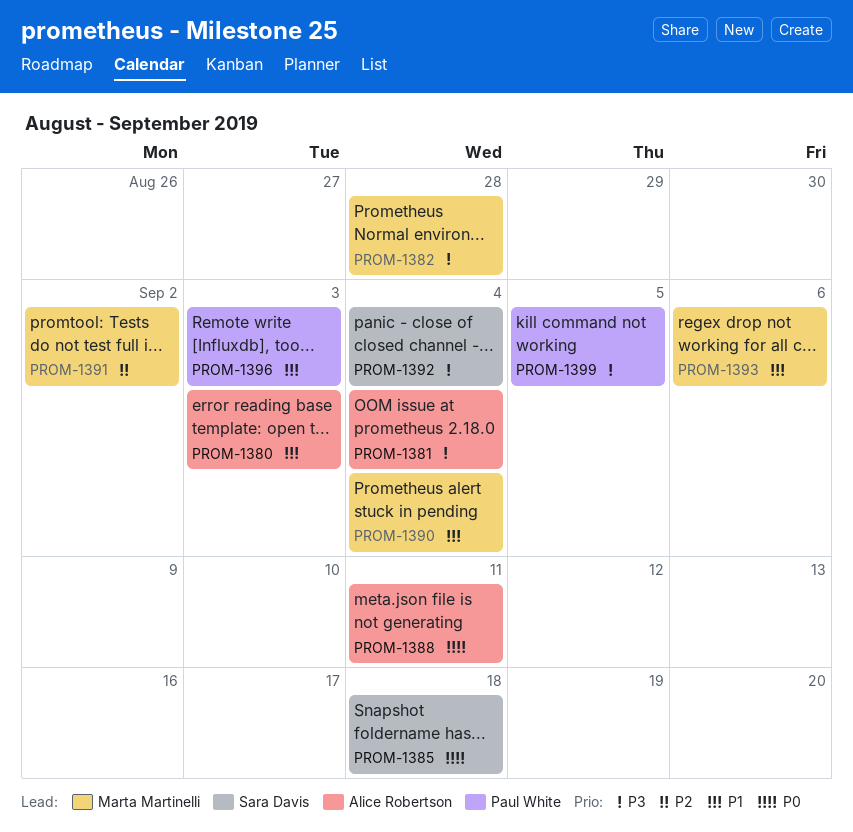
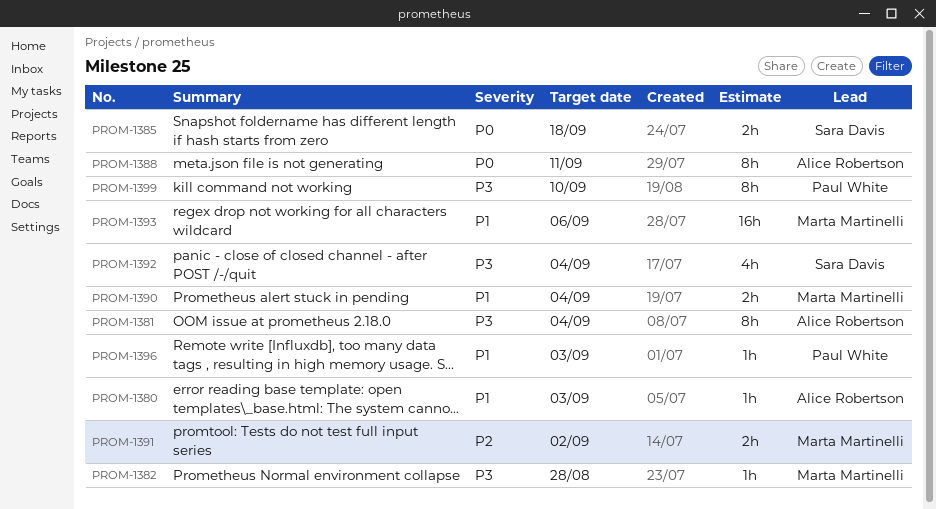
PROM-1399, due: Sep 5 -> Sep 10

